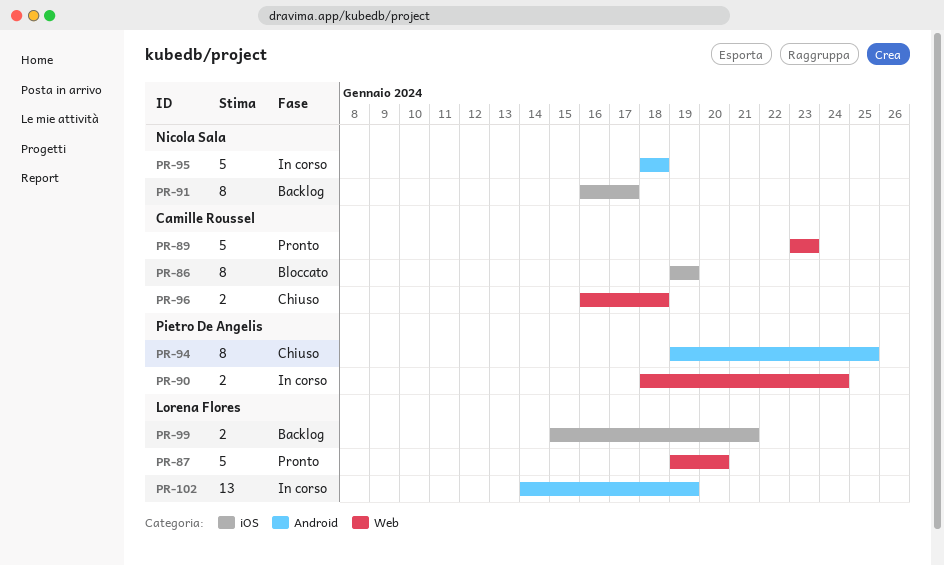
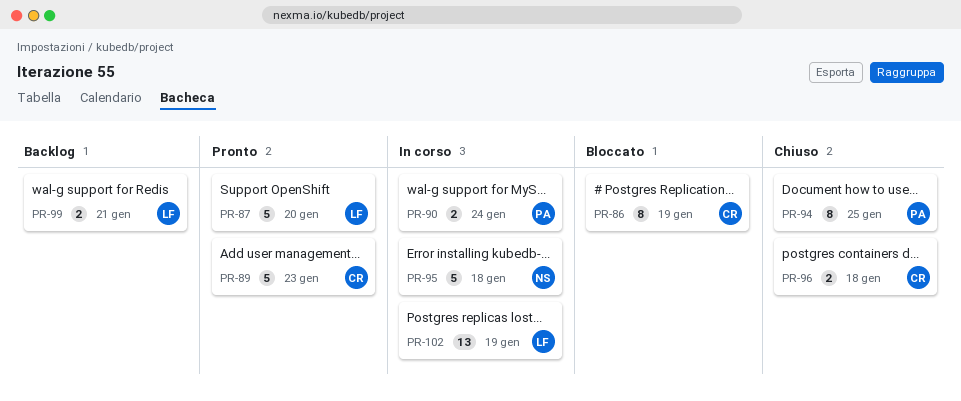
PR-91: present -> none

